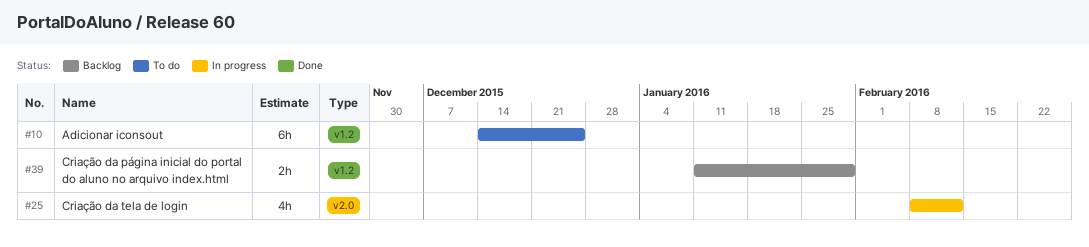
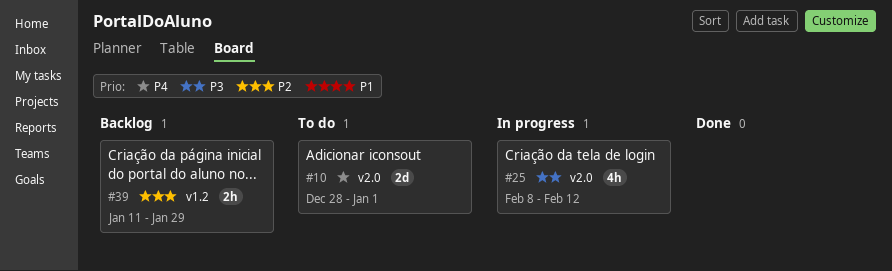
#10, label: v1.2 -> v2.0
#10, estimate: 6h -> 2d
#10, start: Dec 14 -> Dec 28
#10, due: Dec 25 -> Jan 1

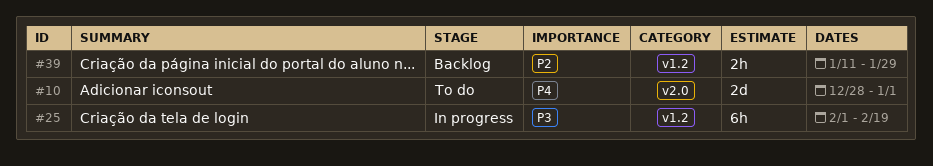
#25, label: v2.0 -> v1.2
#25, estimate: 4h -> 6h
#25, start: Feb 8 -> Feb 1
#25, due: Feb 12 -> Feb 19

